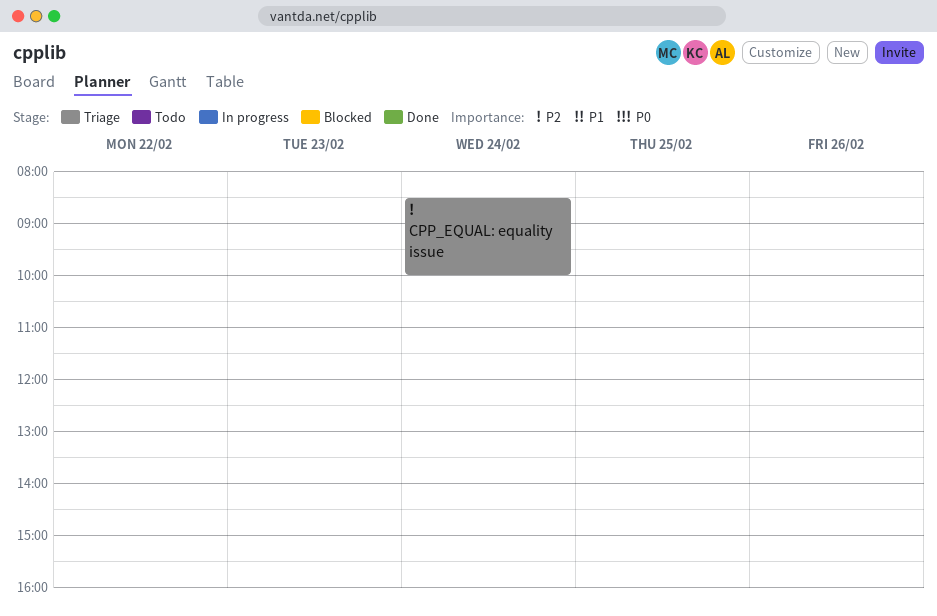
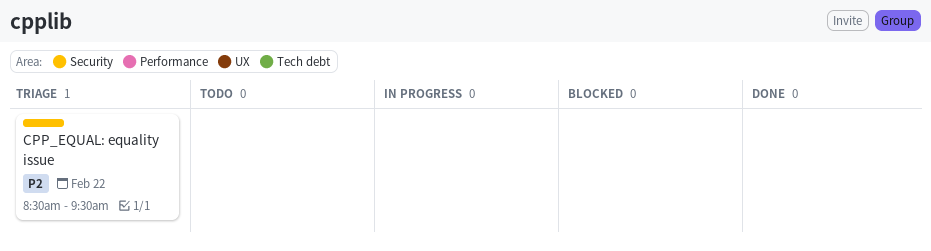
CPP_EQUAL: equality issue, day: Feb 24 -> Feb 22
CPP_EQUAL: equality issue, ends: 10:00 -> 09:30

